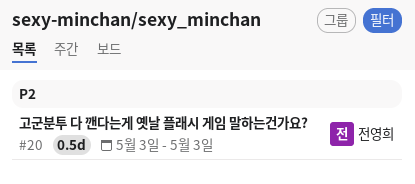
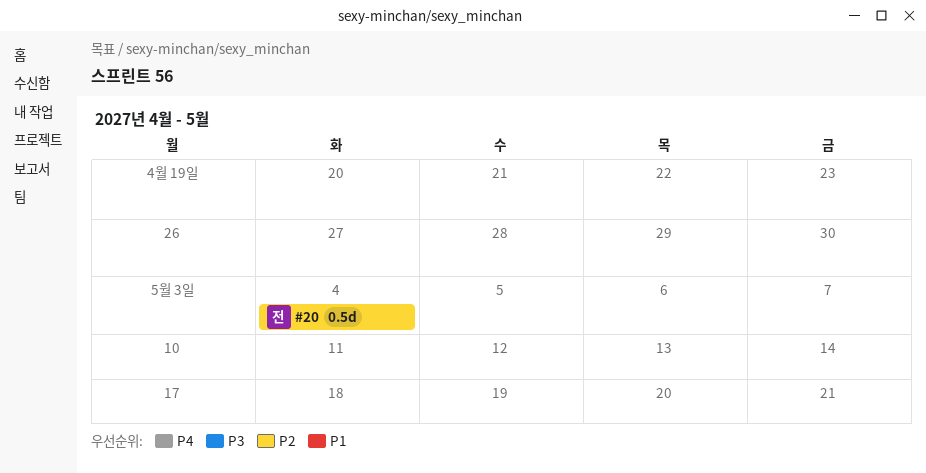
#20, start: May 3 -> May 4
#20, due: May 3 -> May 4

